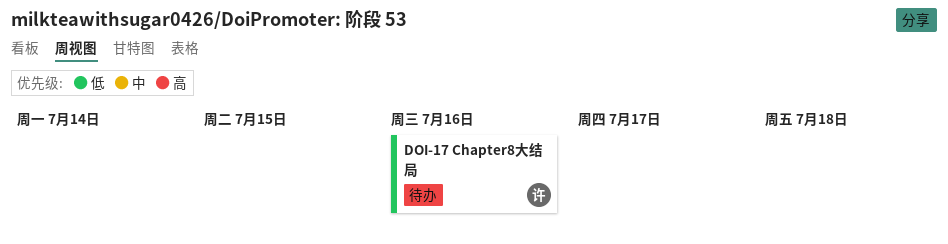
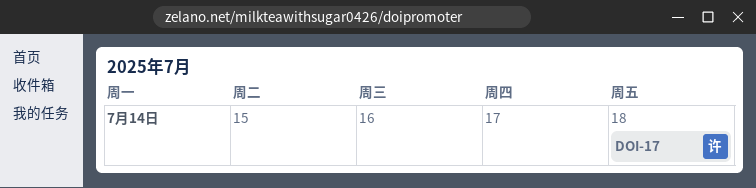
DOI-17, due: Jul 16 -> Jul 18

